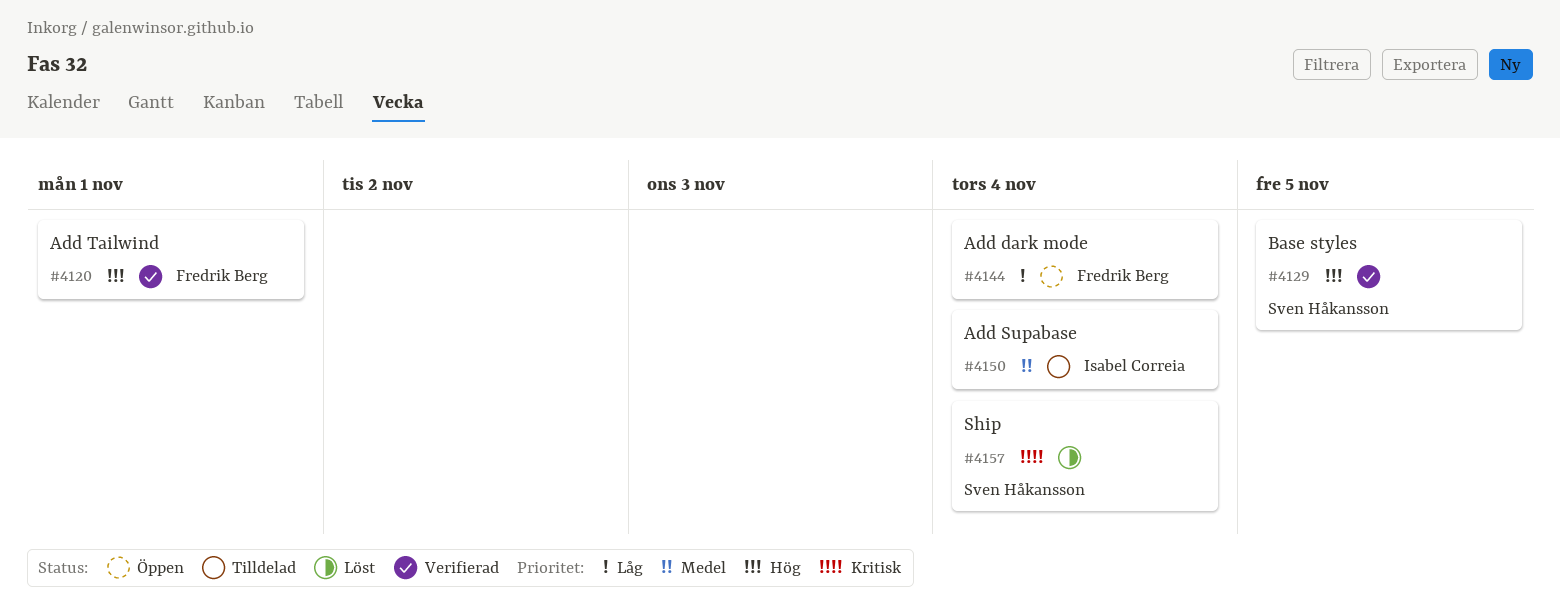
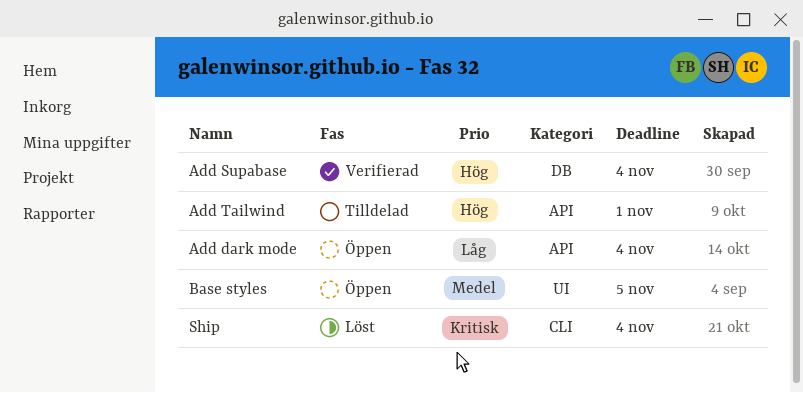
Add Supabase, status: Tilldelad -> Verifierad
Add Supabase, priority: Medel -> Hög
Add Tailwind, status: Verifierad -> Tilldelad
Base styles, status: Verifierad -> Öppen
Base styles, priority: Hög -> Medel

